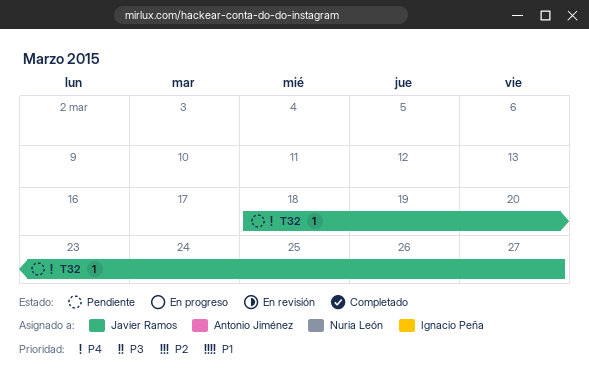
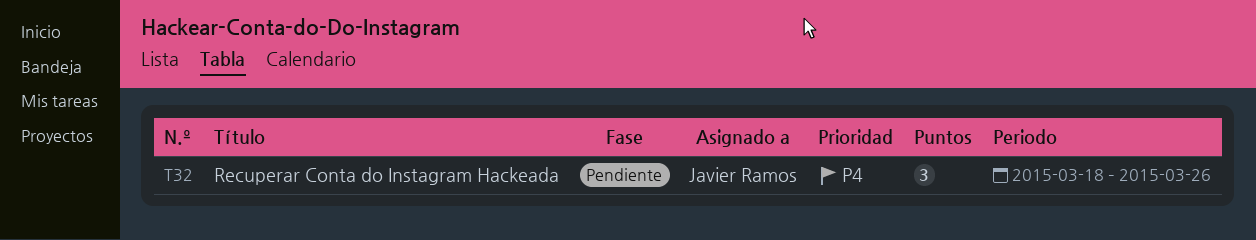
T32, estimate: 1 -> 3
T32, due: Mar 27 -> Mar 26

